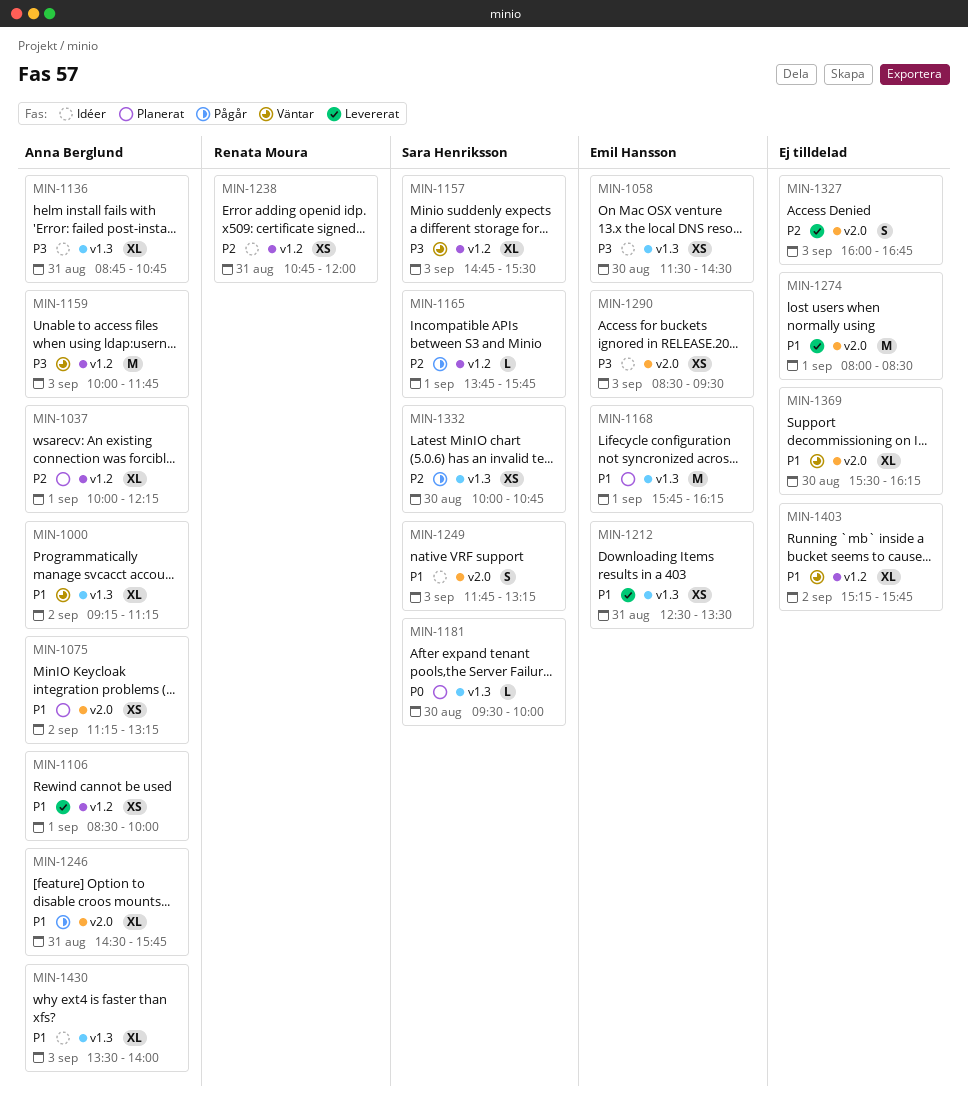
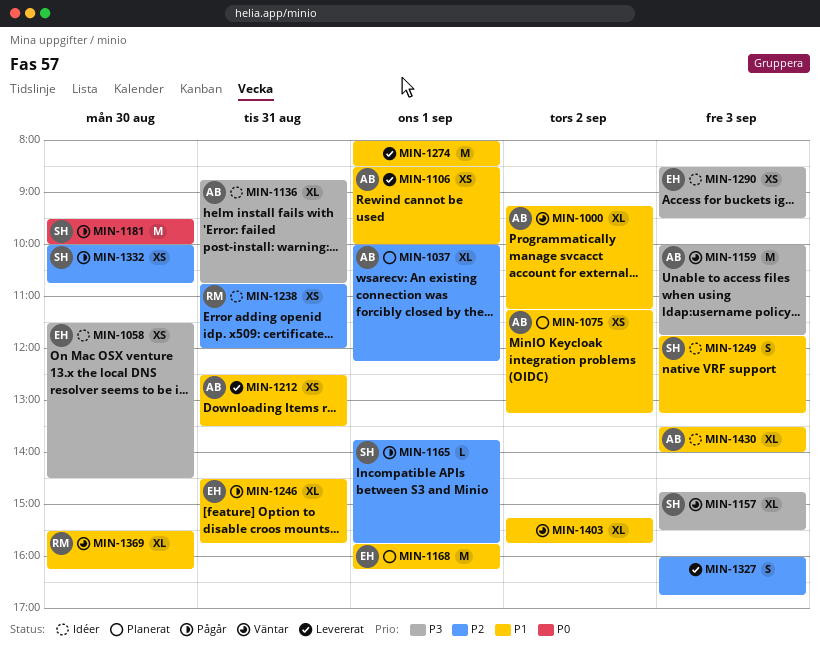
MIN-1181, status: Planerat -> Pågår
MIN-1181, estimate: L -> M
MIN-1212, owner: Emil Hansson -> Anna Berglund
MIN-1246, owner: Anna Berglund -> Emil Hansson
MIN-1369, owner: none -> Renata Moura

